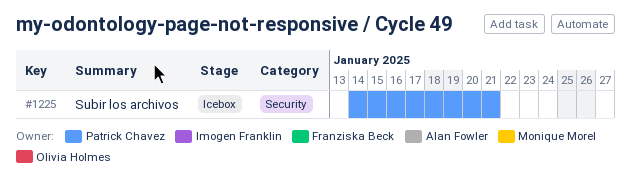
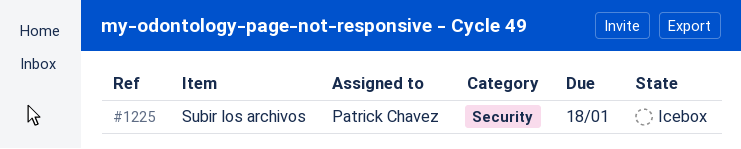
#1225, due: Jan 21 -> Jan 18

